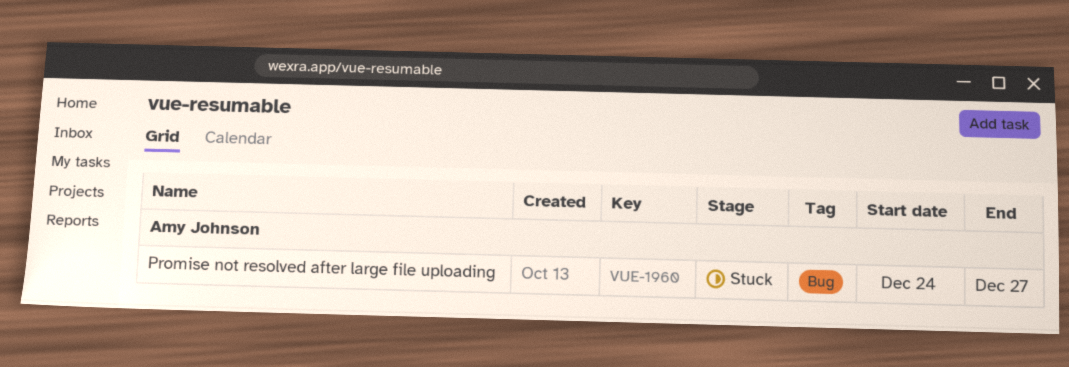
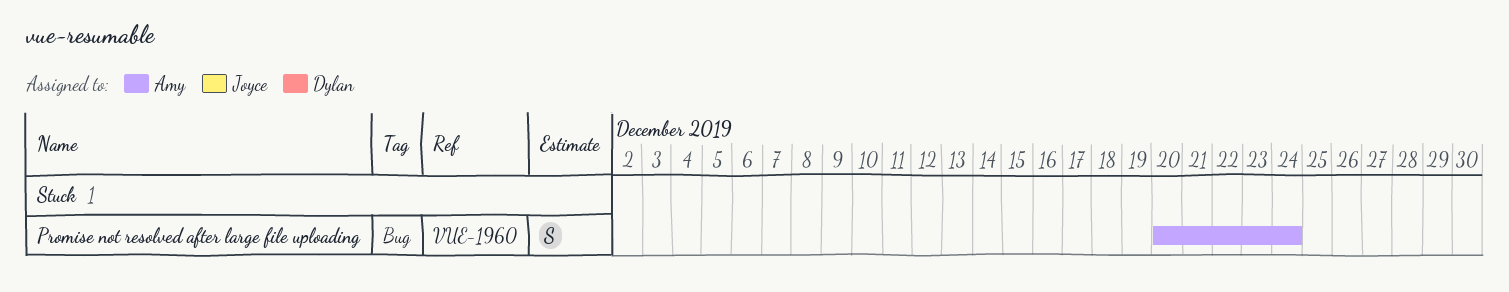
VUE-1960, start: Dec 24 -> Dec 20
VUE-1960, due: Dec 27 -> Dec 24

